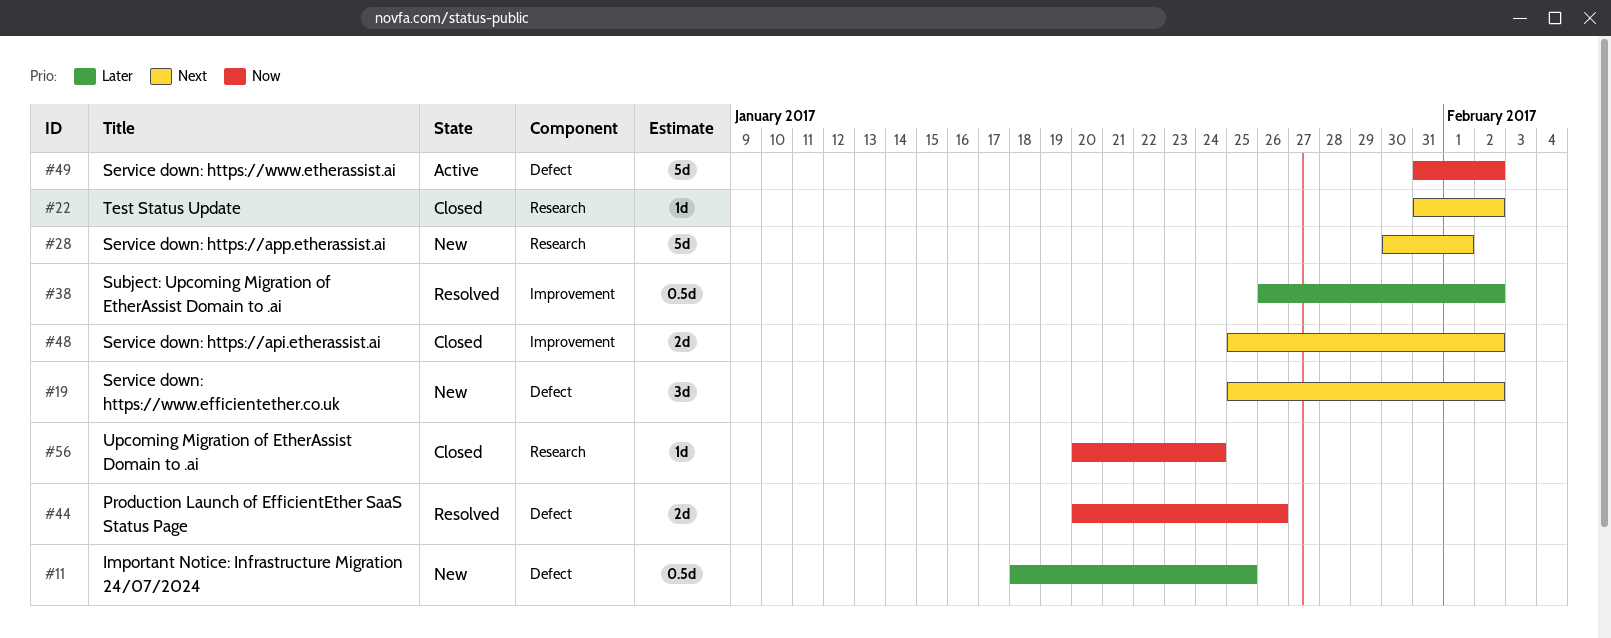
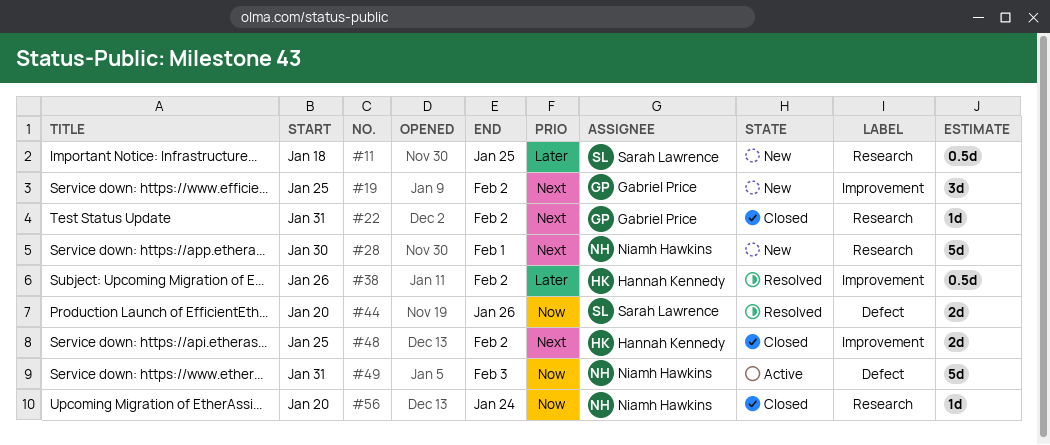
#11, label: Defect -> Research
#19, label: Defect -> Improvement
#49, due: Feb 2 -> Feb 3

